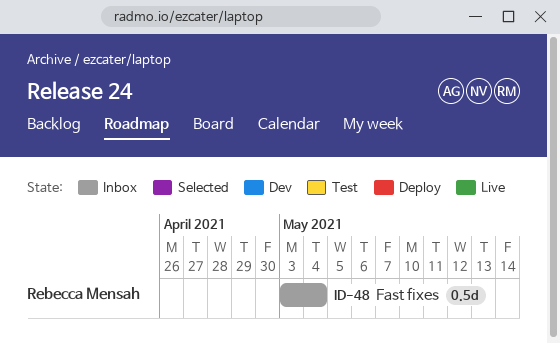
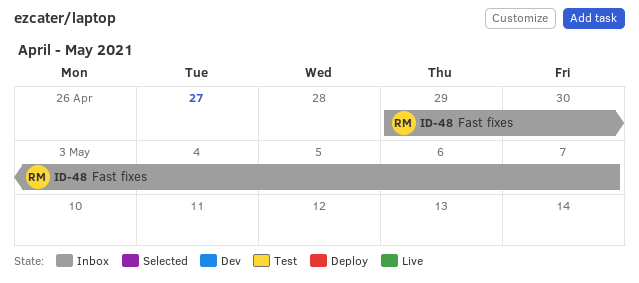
ID-48, start: May 3 -> Apr 29
ID-48, due: May 4 -> May 7

